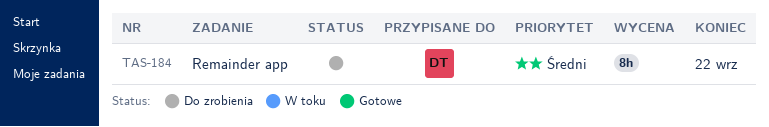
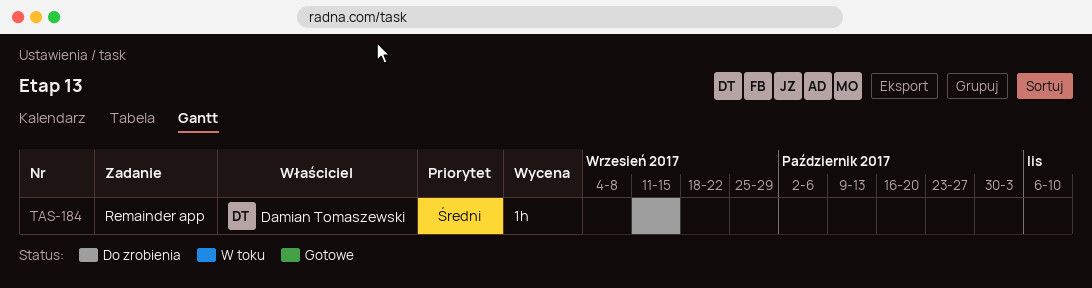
TAS-184, estimate: 8h -> 1h
TAS-184, due: Sep 22 -> Sep 15

